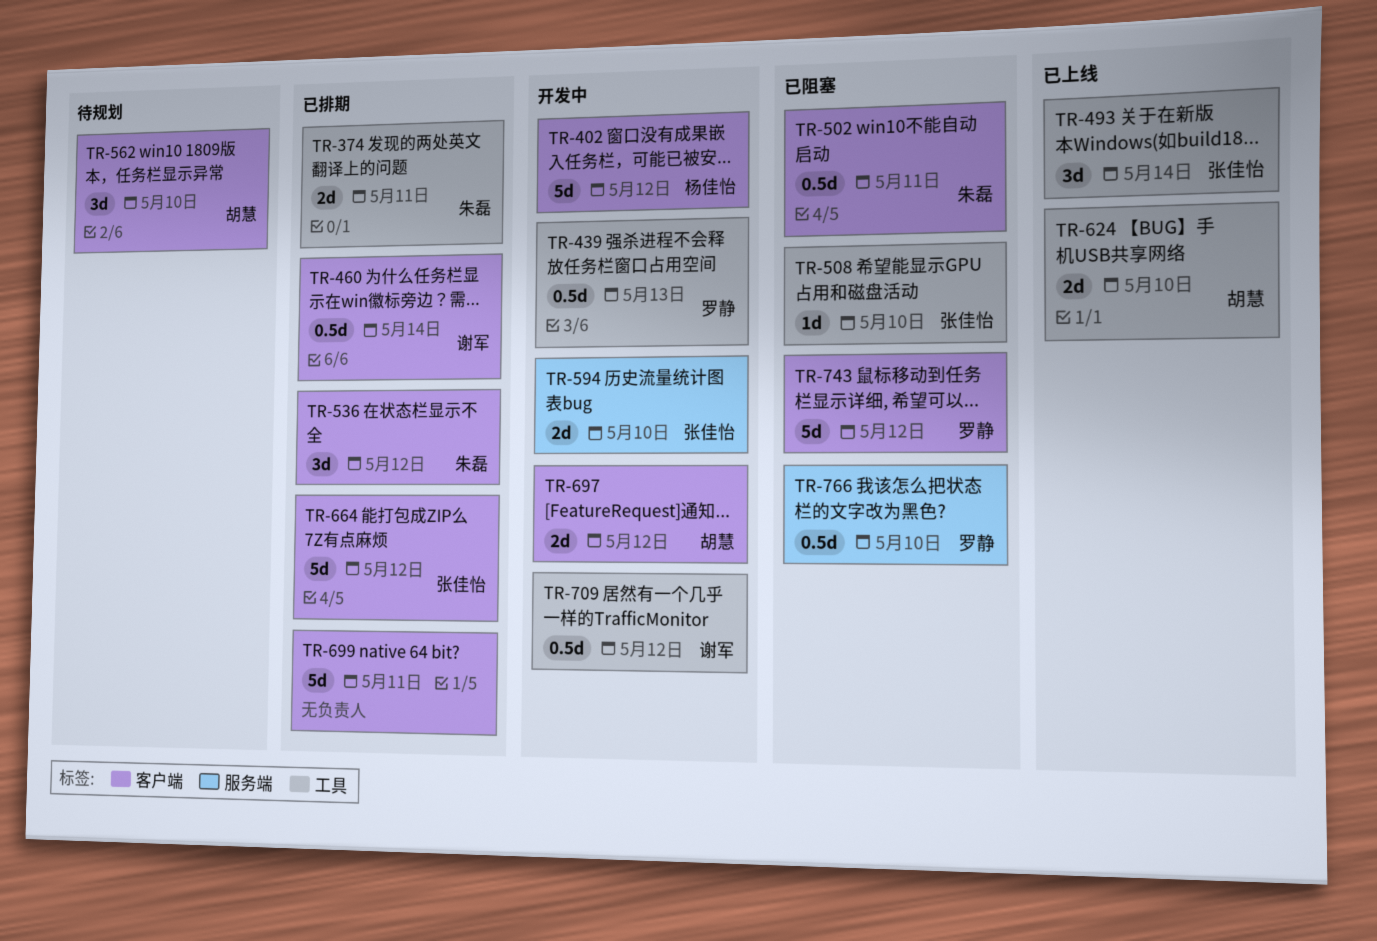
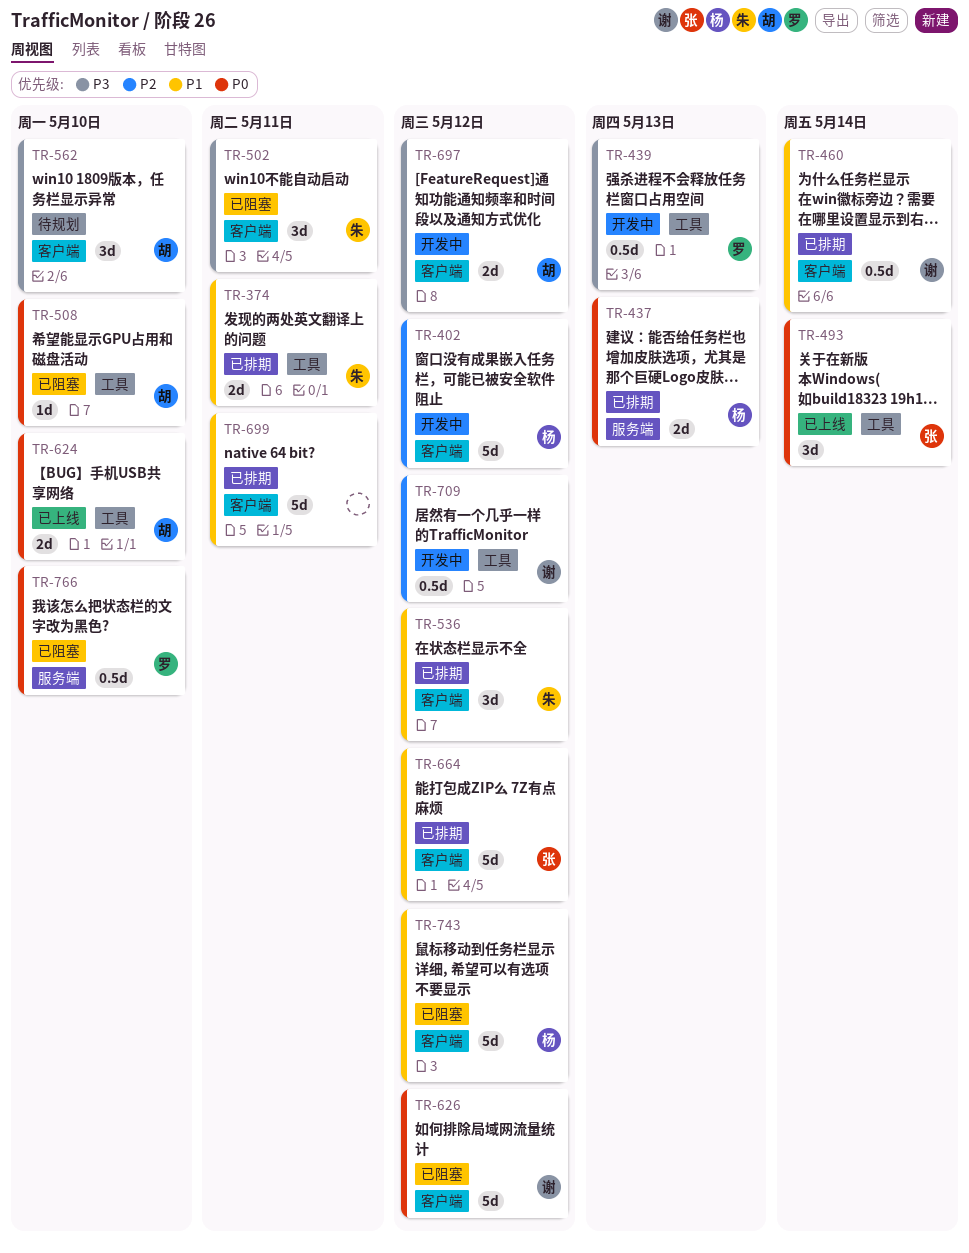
TR-437: none -> present
TR-502, estimate: 0.5d -> 3d
TR-508, owner: 张佳怡 -> 胡慧
TR-594: present -> none
TR-626: none -> present
TR-743, owner: 罗静 -> 杨佳怡

